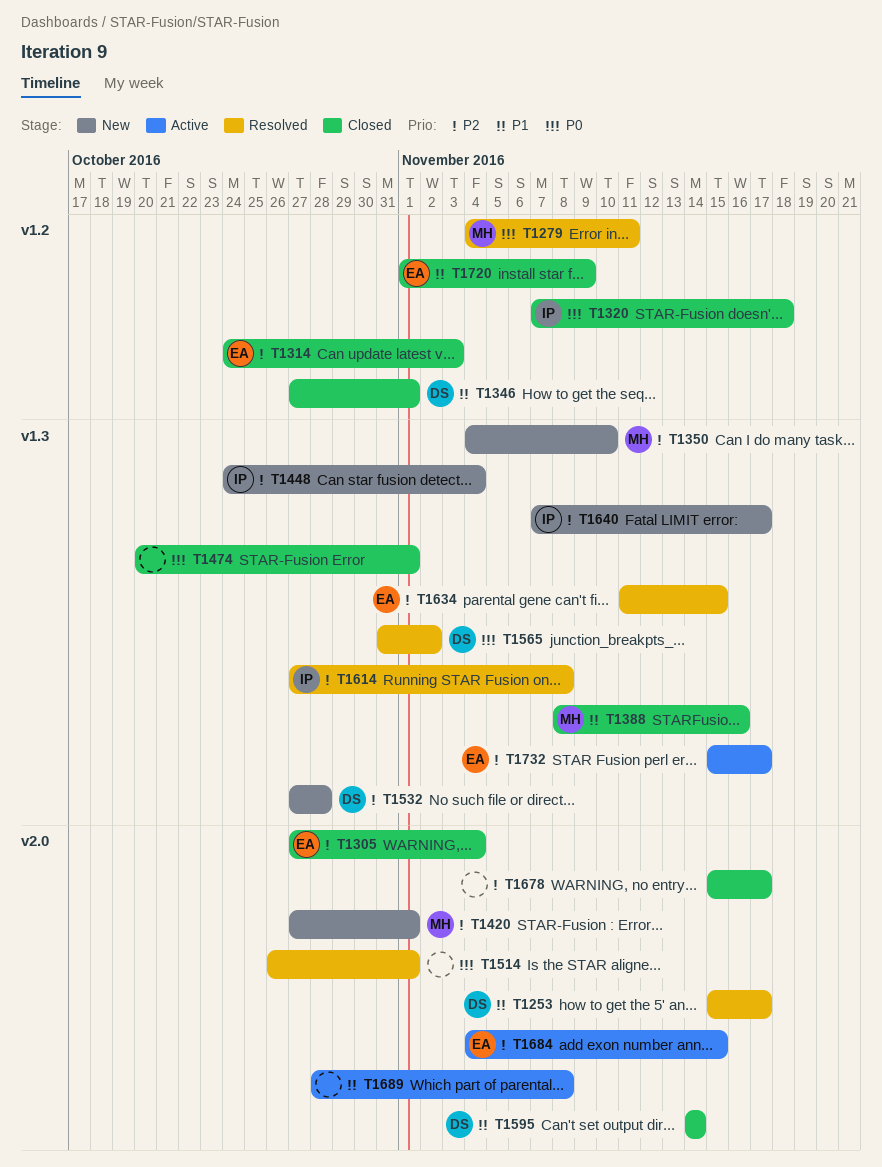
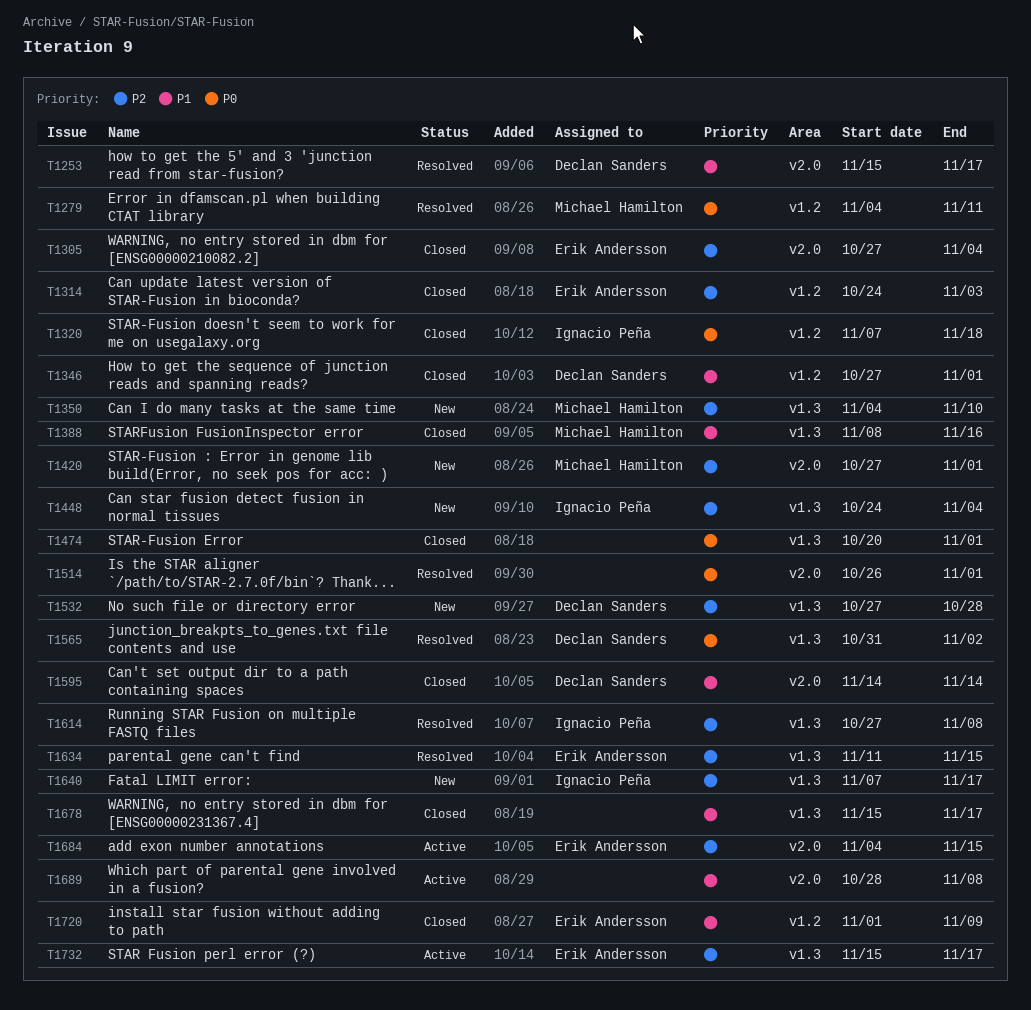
T1678, priority: P2 -> P1
T1678, label: v2.0 -> v1.3

